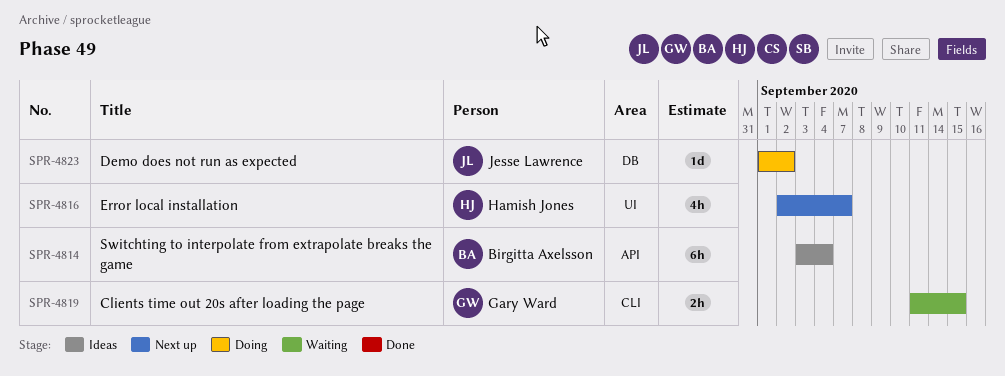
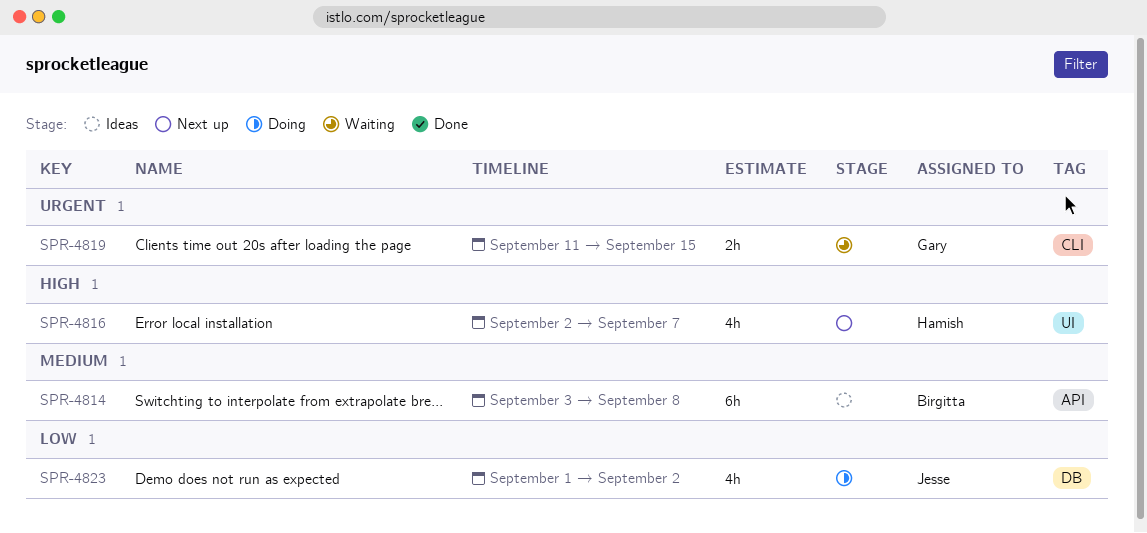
SPR-4814, due: Sep 4 -> Sep 8
SPR-4823, estimate: 1d -> 4h

